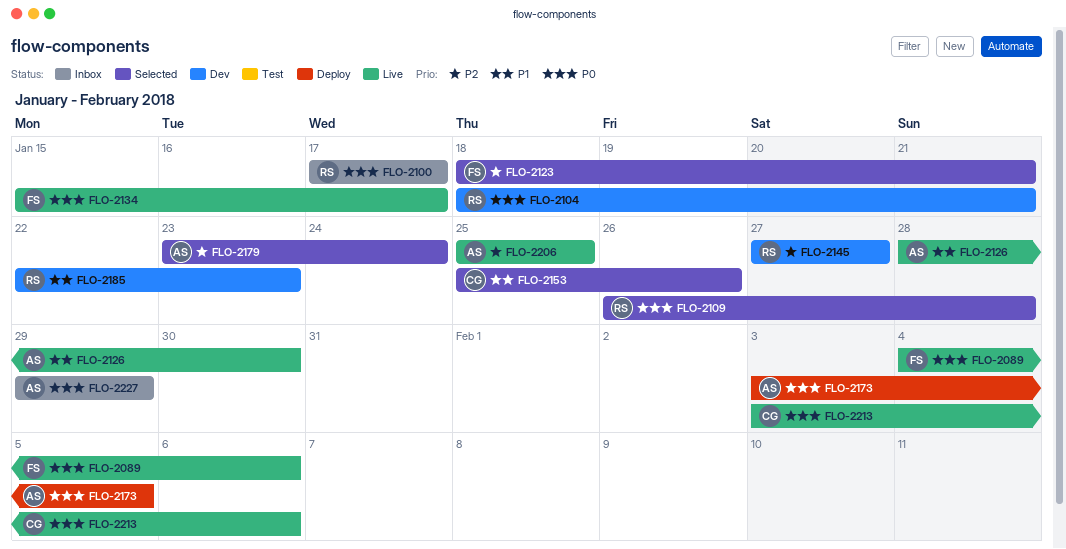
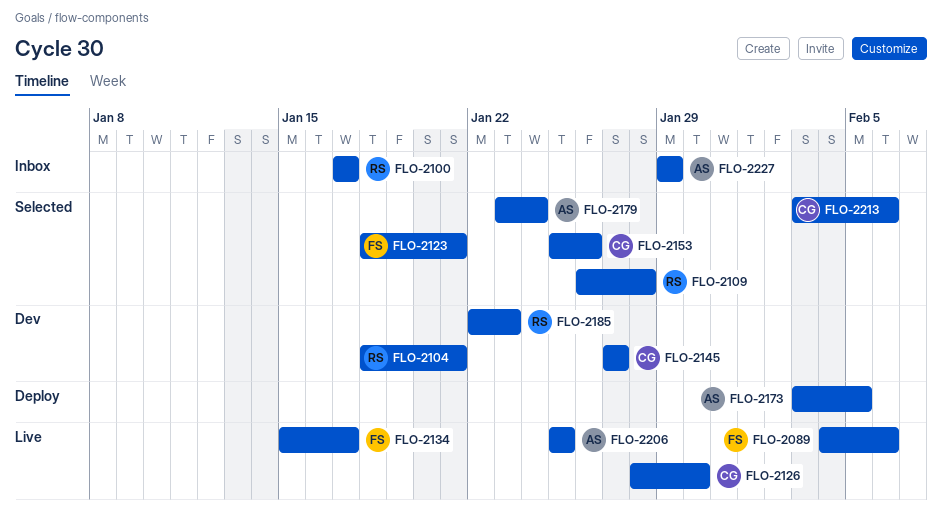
FLO-2126, owner: AS -> CG
FLO-2145, owner: RS -> CG
FLO-2213, status: Live -> Selected

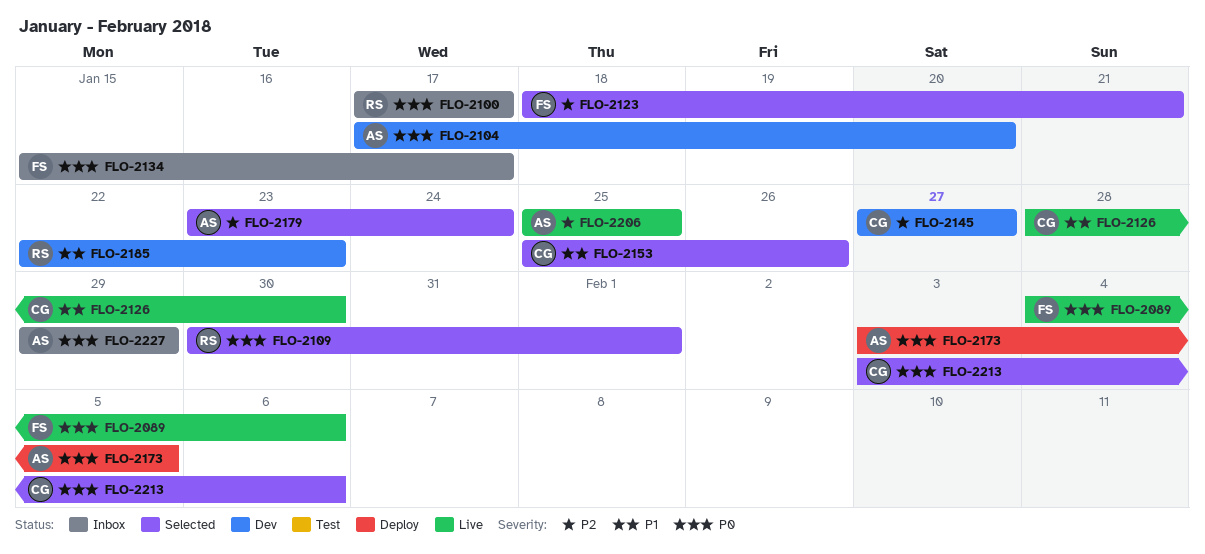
FLO-2104, owner: RS -> AS
FLO-2104, start: Jan 18 -> Jan 17
FLO-2104, due: Jan 21 -> Jan 20
FLO-2109, start: Jan 26 -> Jan 30
FLO-2109, due: Jan 28 -> Feb 1
FLO-2134, status: Live -> Inbox

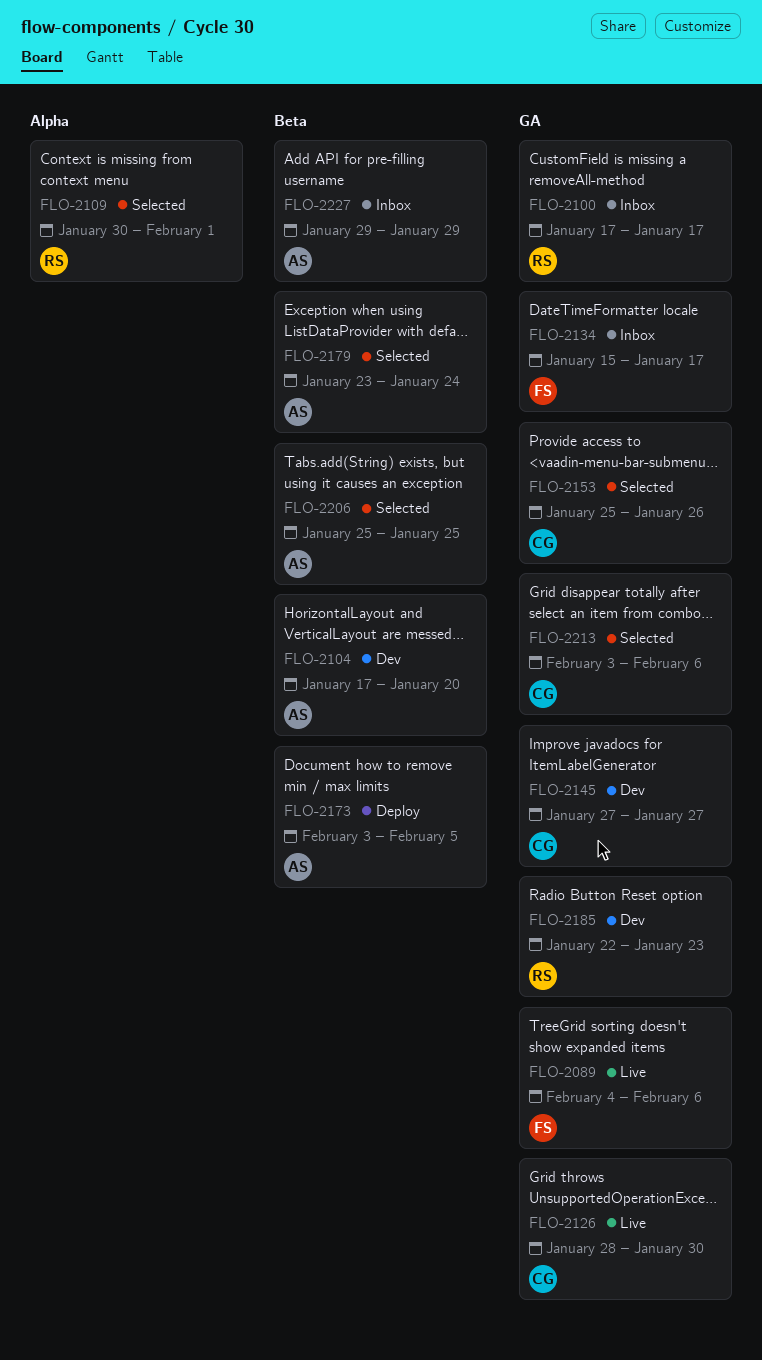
FLO-2123: present -> none
FLO-2206, status: Live -> Selected

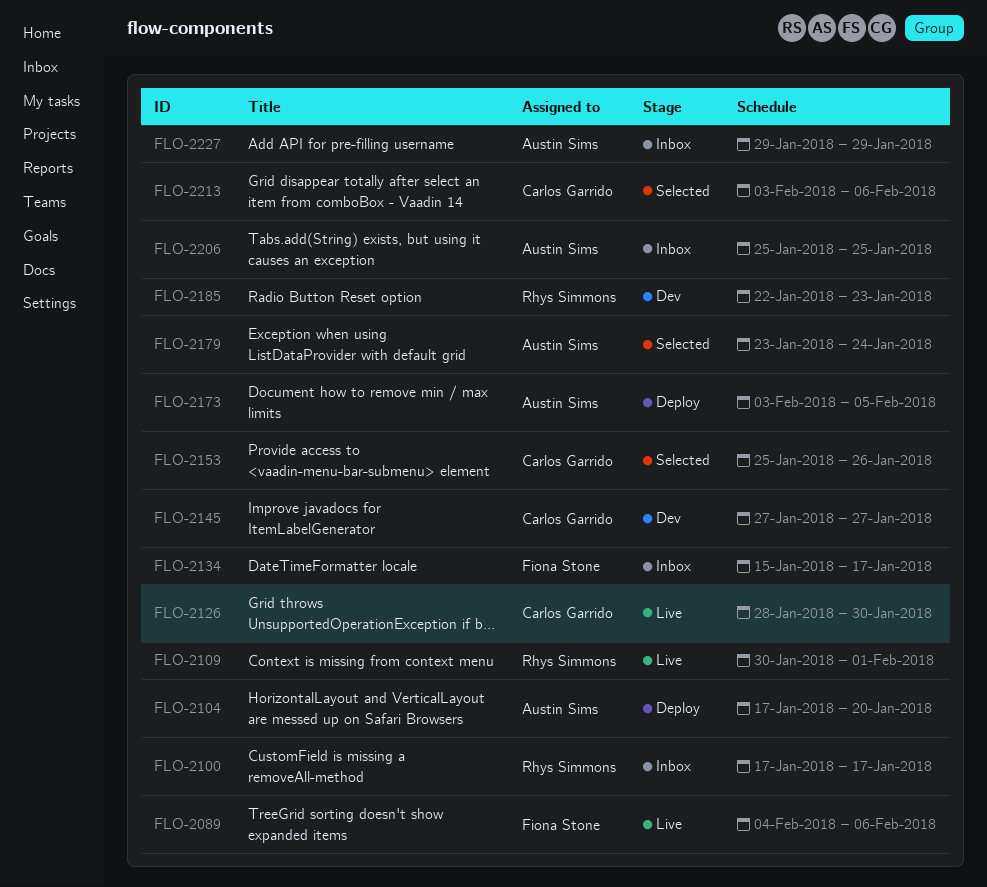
FLO-2104, status: Dev -> Deploy
FLO-2109, status: Selected -> Live
FLO-2206, status: Selected -> Inbox

